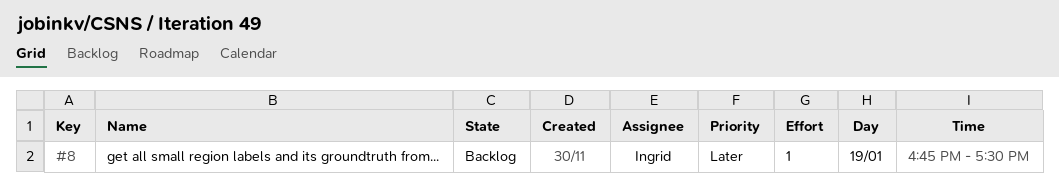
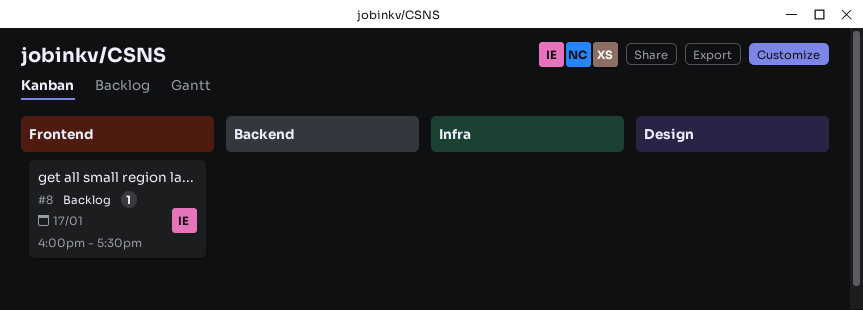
#8, day: Jan 19 -> Jan 17
#8, begins: 16:45 -> 16:00

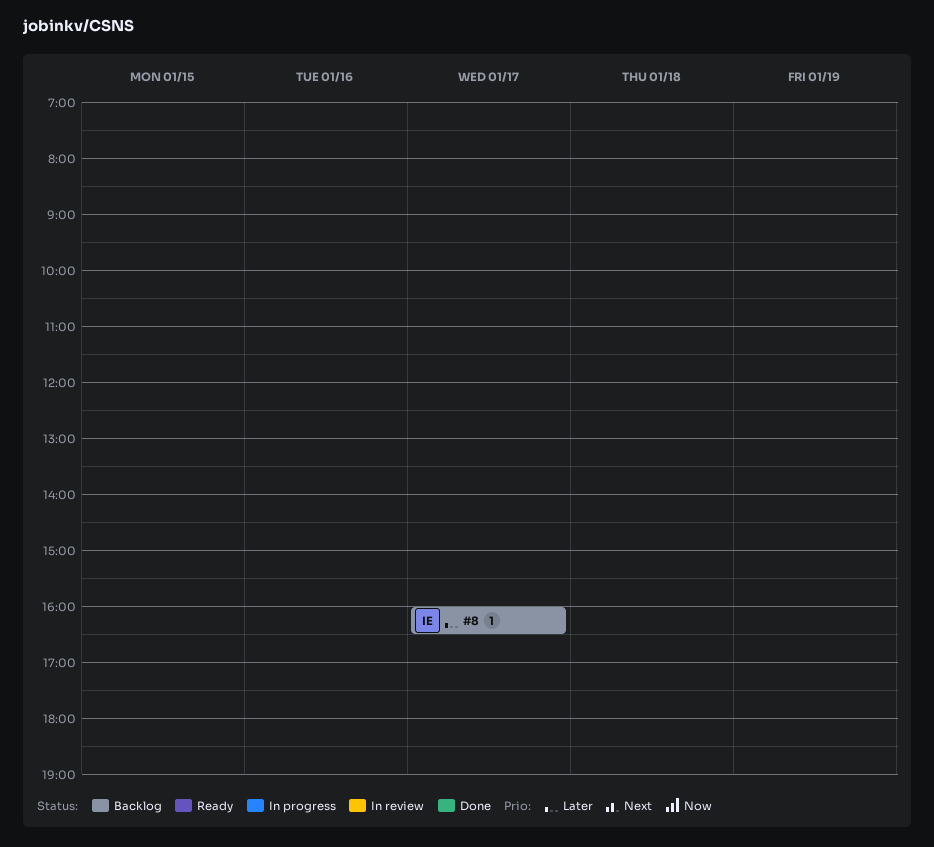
#8, ends: 17:30 -> 16:30

